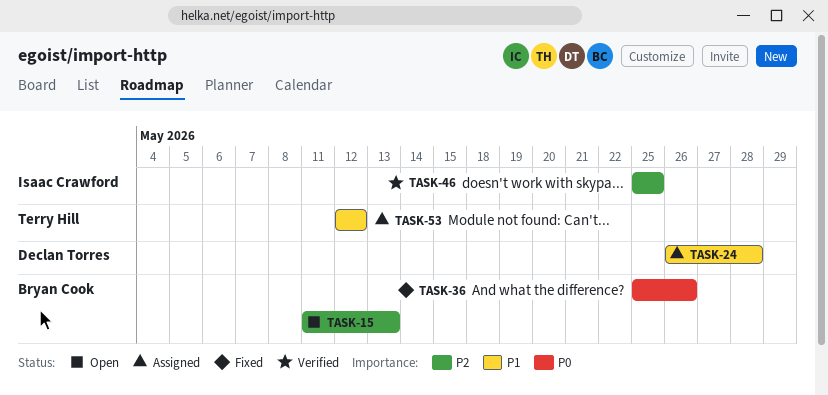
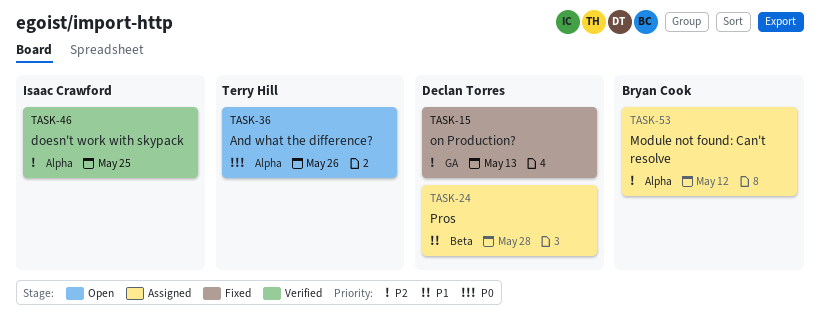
TASK-15, status: Open -> Fixed
TASK-15, owner: Bryan Cook -> Declan Torres
TASK-36, status: Fixed -> Open
TASK-36, owner: Bryan Cook -> Terry Hill
TASK-53, owner: Terry Hill -> Bryan Cook
TASK-53, priority: P1 -> P2

